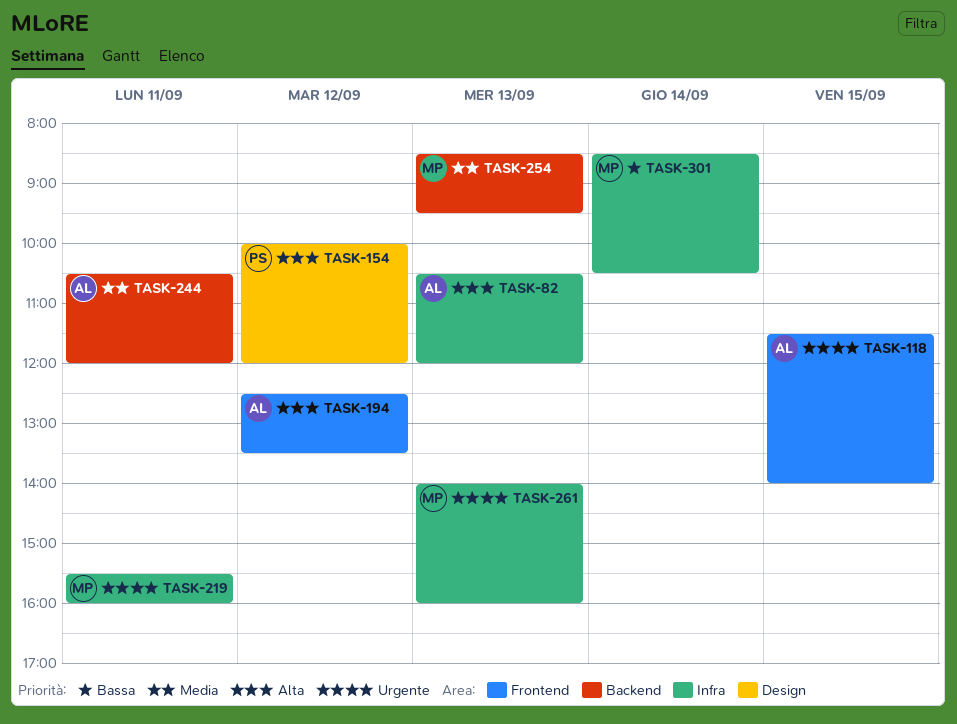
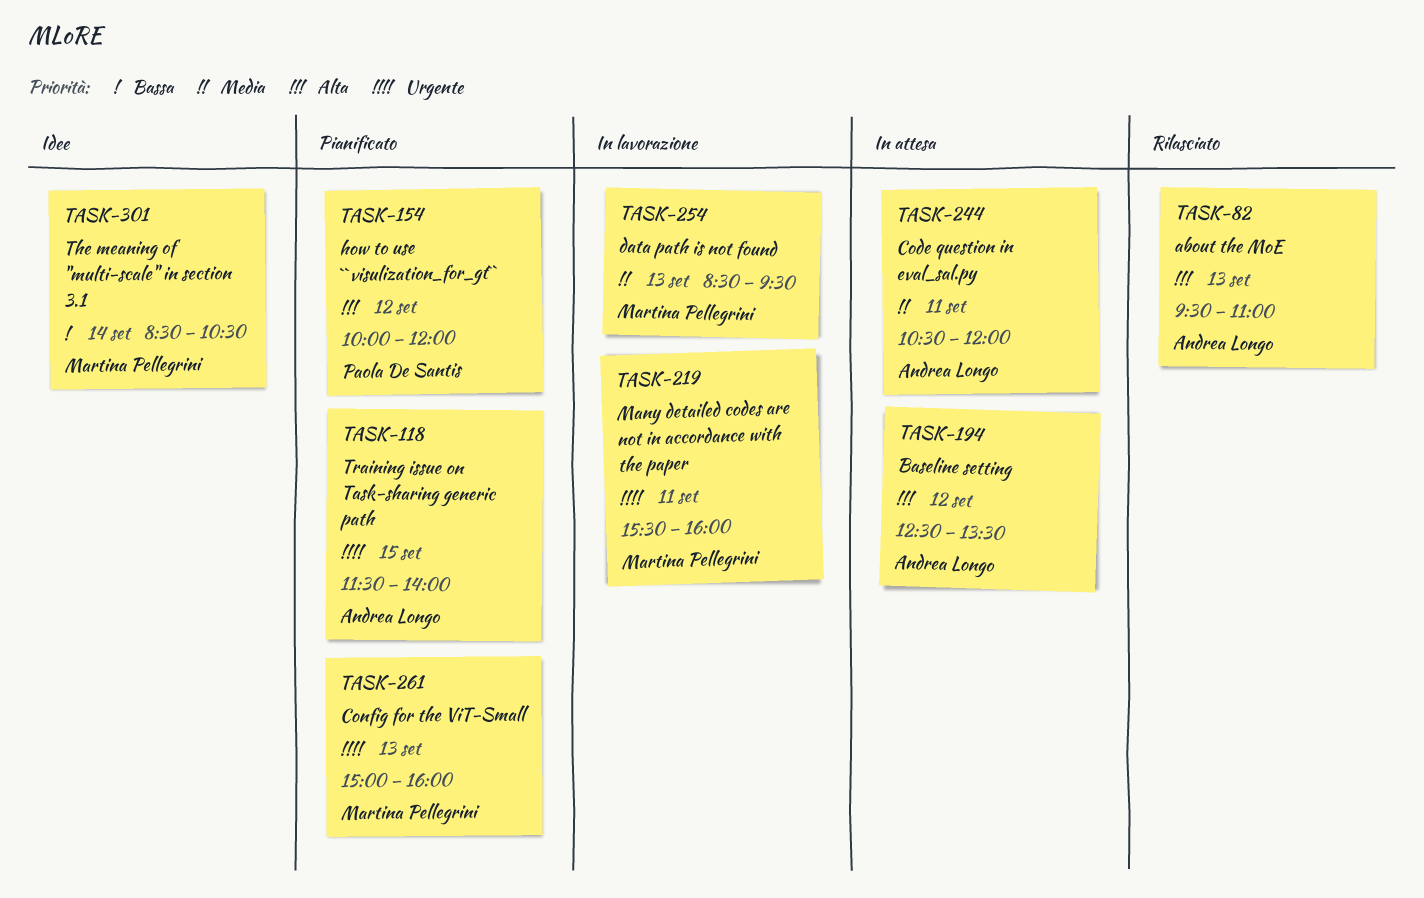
TASK-82, begins: 10:30 -> 09:30
TASK-82, ends: 12:00 -> 11:00
TASK-261, begins: 14:00 -> 15:00

